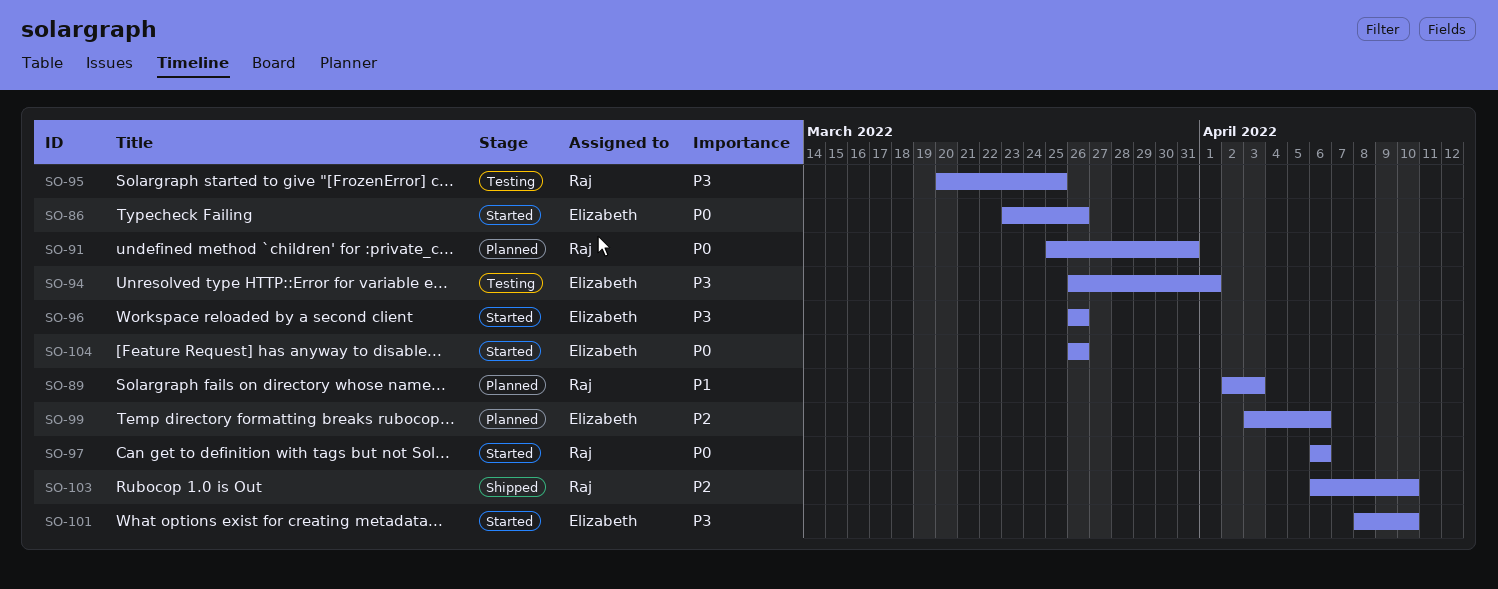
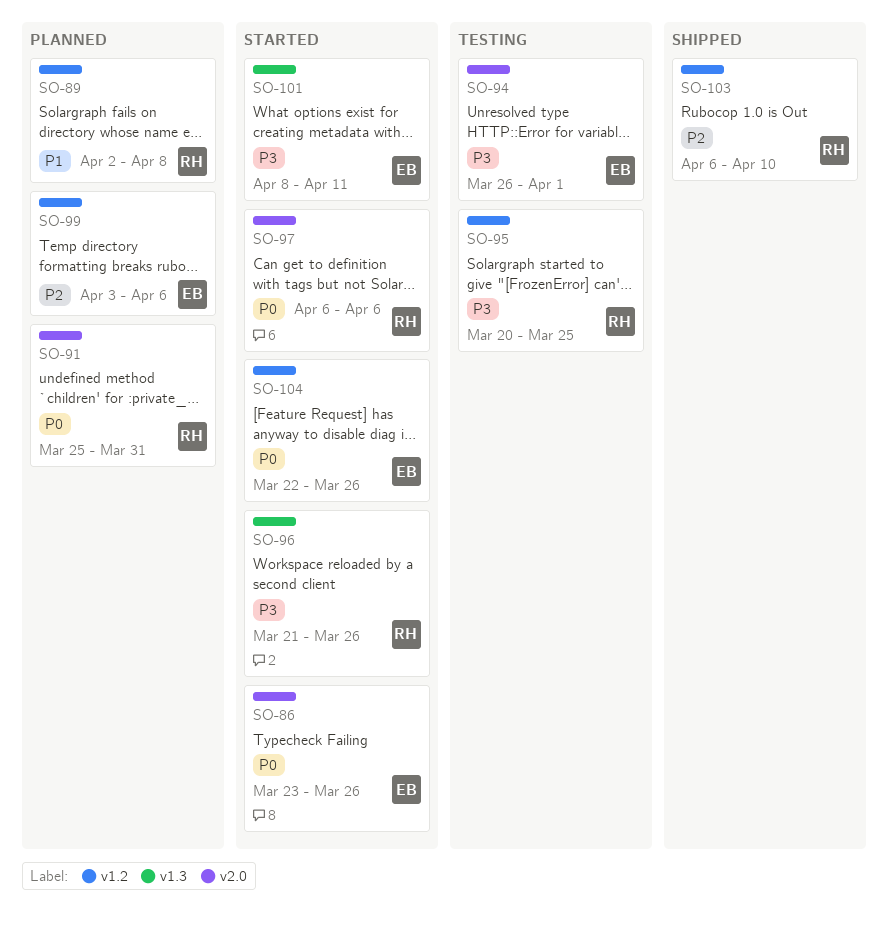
SO-89, due: Apr 3 -> Apr 8
SO-96, owner: Elizabeth -> Raj
SO-96, start: Mar 26 -> Mar 21
SO-101, due: Apr 10 -> Apr 11
SO-104, start: Mar 26 -> Mar 22

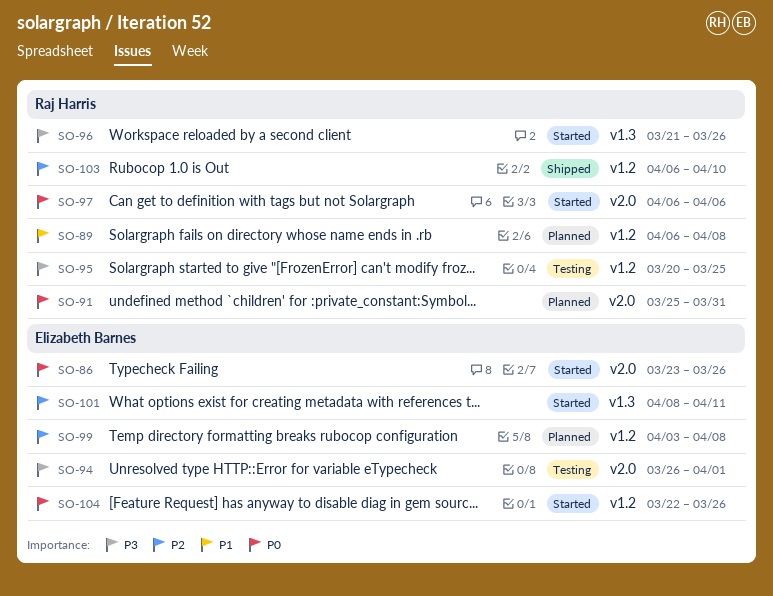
SO-89, start: Apr 2 -> Apr 6
SO-99, due: Apr 6 -> Apr 8
SO-101, priority: P3 -> P2

